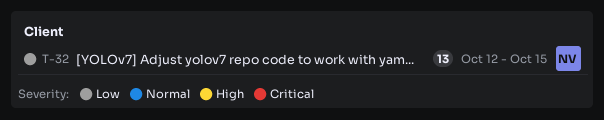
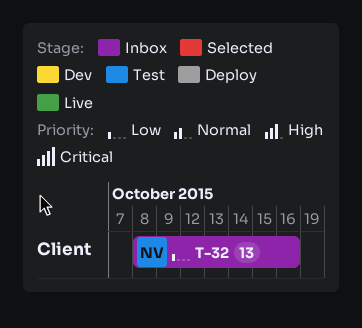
T-32, start: Oct 12 -> Oct 8
T-32, due: Oct 15 -> Oct 16

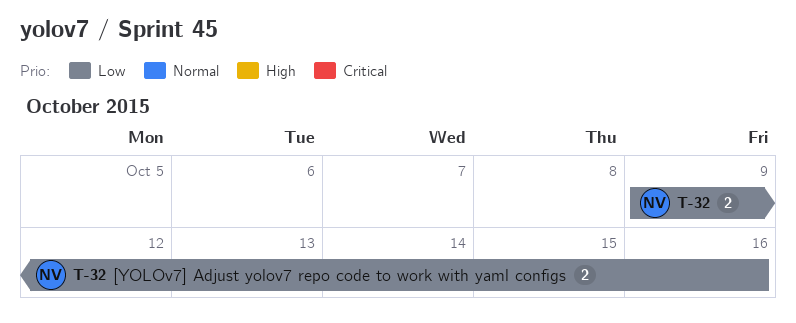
T-32, estimate: 13 -> 2
T-32, start: Oct 8 -> Oct 9

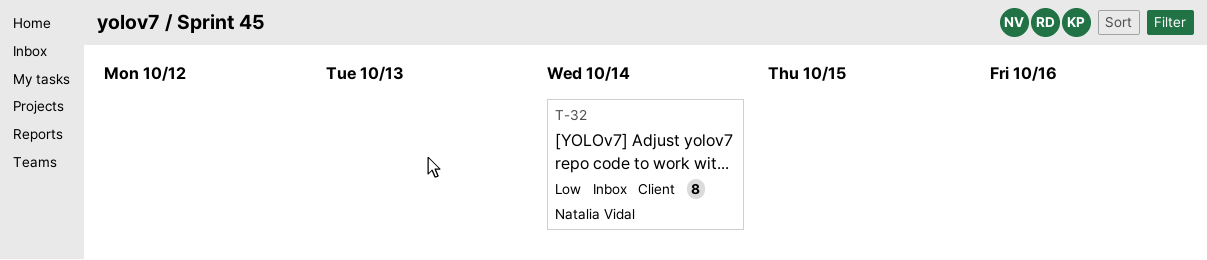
T-32, estimate: 2 -> 8
T-32, due: Oct 16 -> Oct 14

